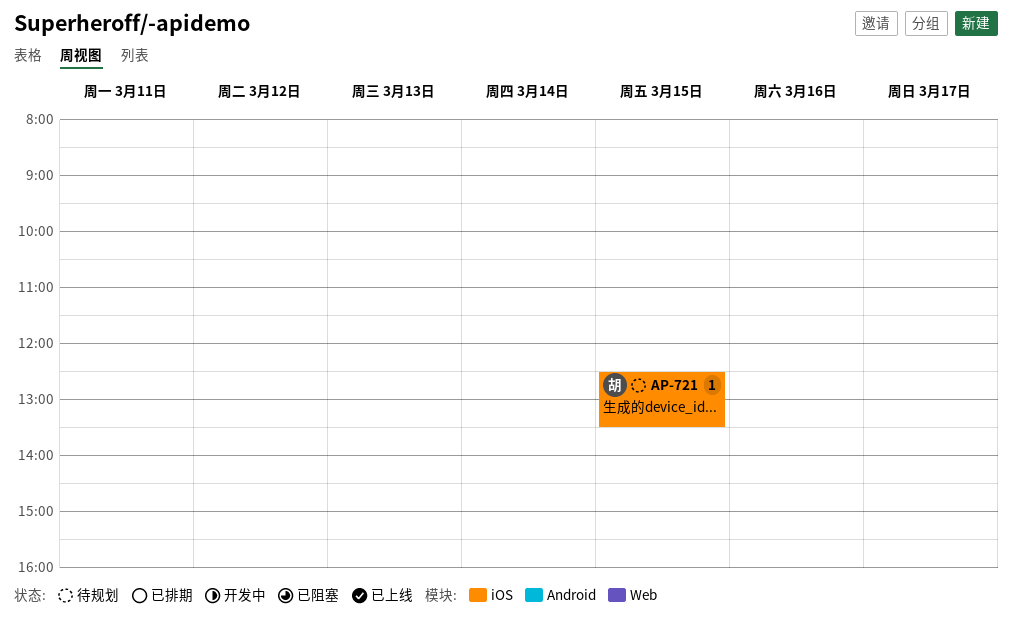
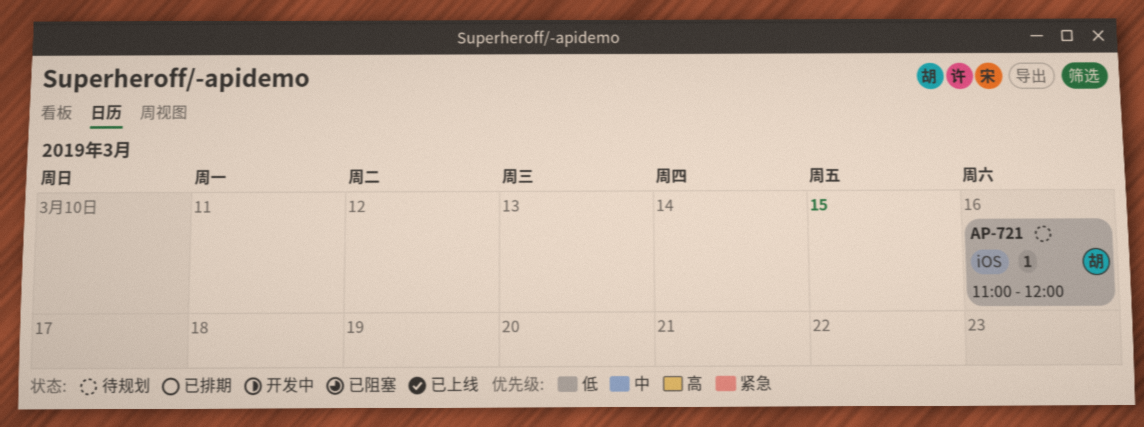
AP-721, day: Mar 15 -> Mar 16
AP-721, begins: 12:30 -> 11:00
AP-721, ends: 13:30 -> 12:00

